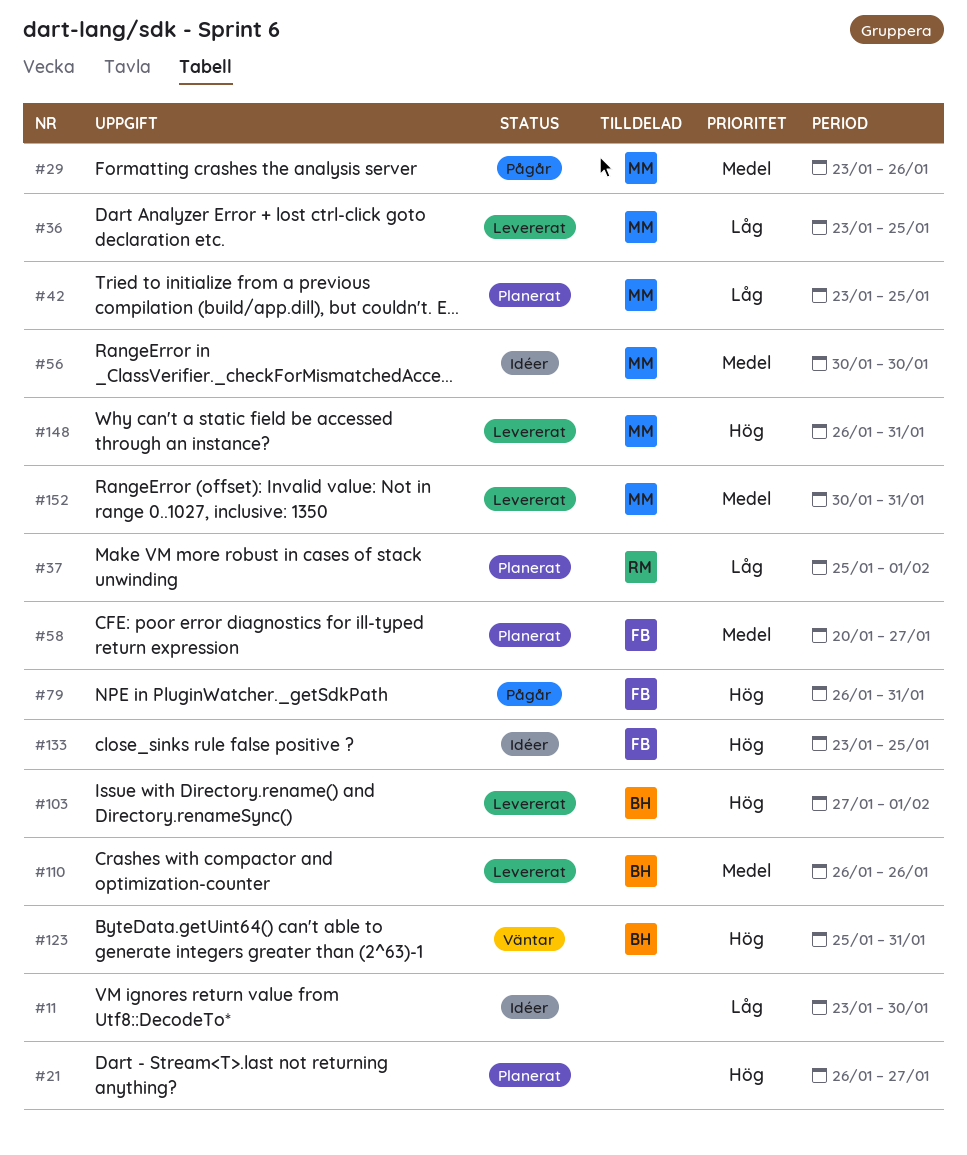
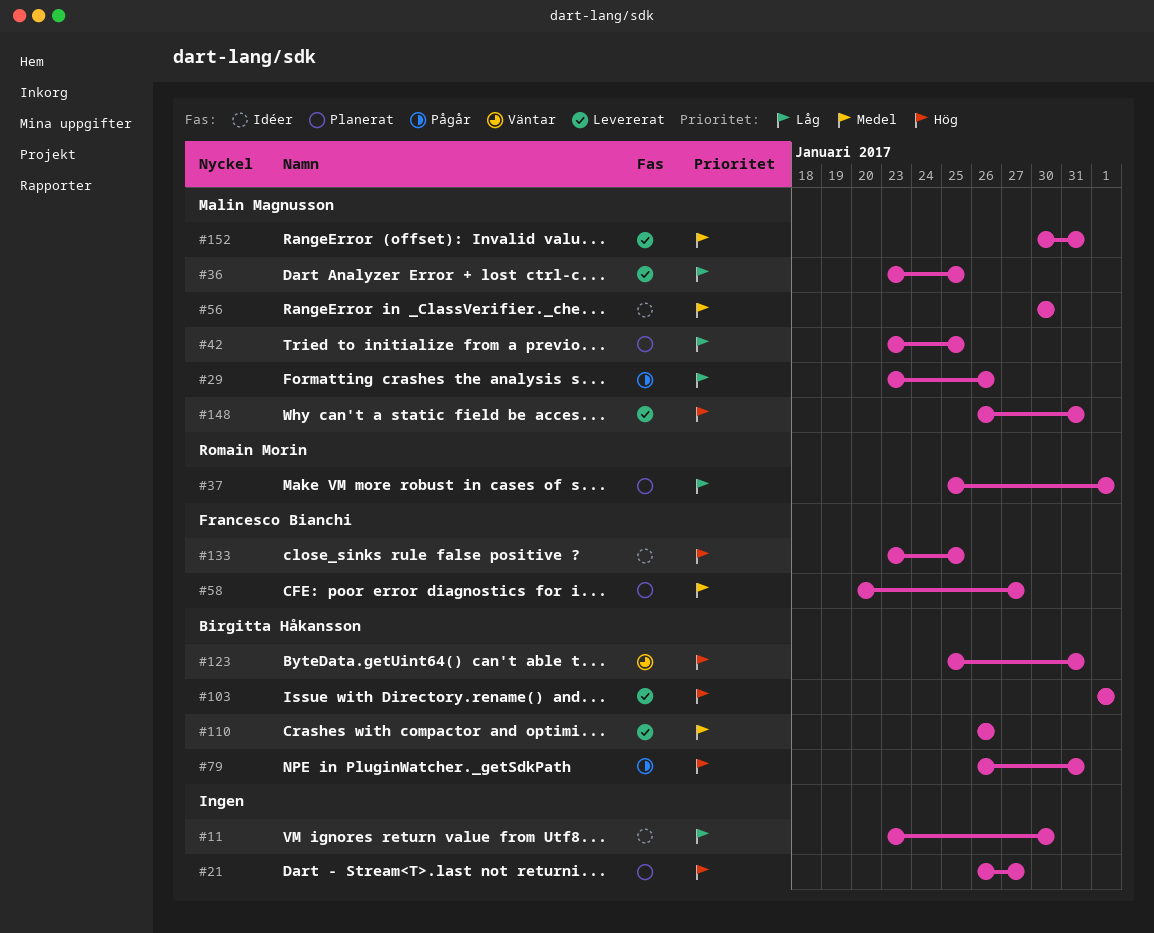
#29, priority: Medel -> Låg
#79, owner: Francesco Bianchi -> Birgitta Håkansson
#103, start: Jan 27 -> Feb 1

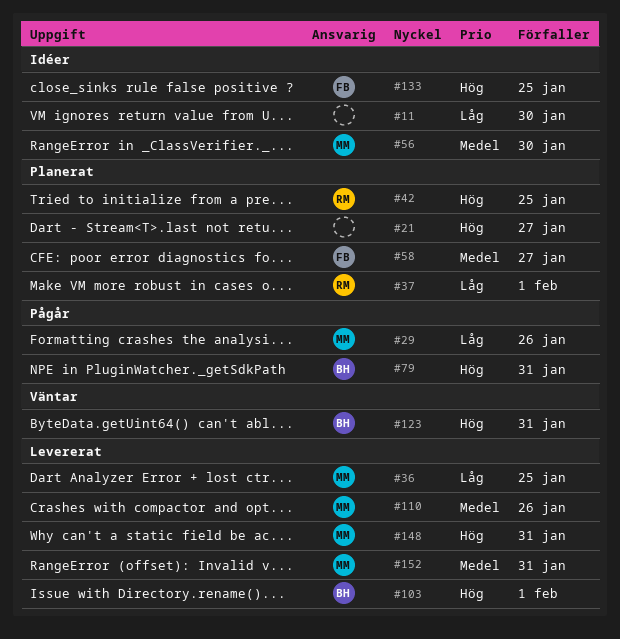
#42, owner: Malin Magnusson -> Romain Morin
#42, priority: Låg -> Hög
#110, owner: Birgitta Håkansson -> Malin Magnusson

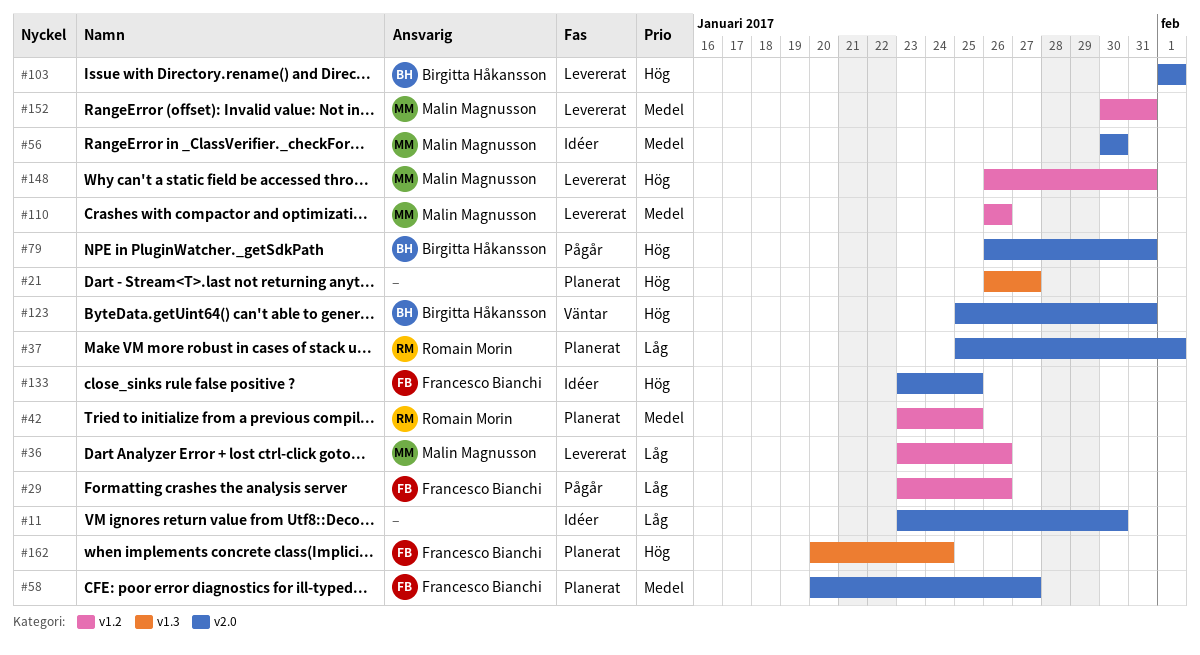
#29, owner: Malin Magnusson -> Francesco Bianchi
#36, due: Jan 25 -> Jan 26
#42, priority: Hög -> Medel
#162: none -> present

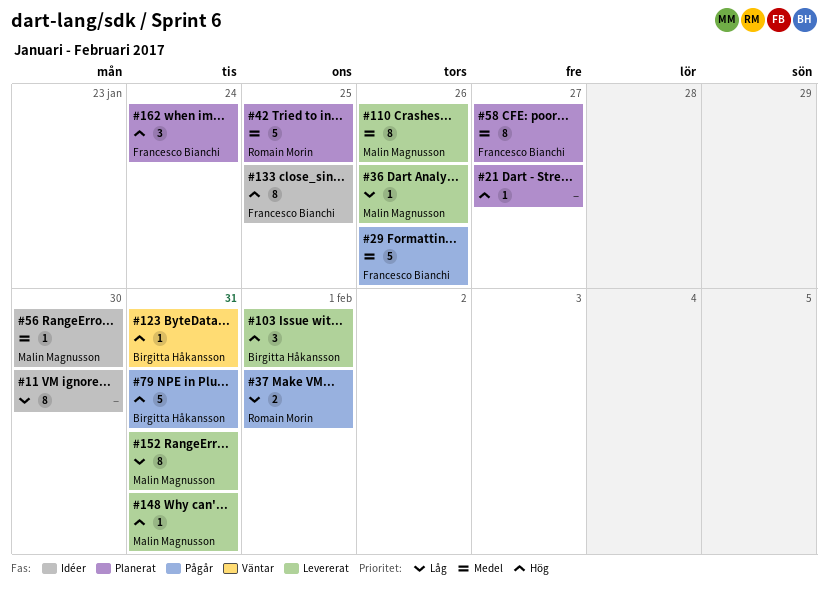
#29, priority: Låg -> Medel
#37, status: Planerat -> Pågår
#152, priority: Medel -> Låg

